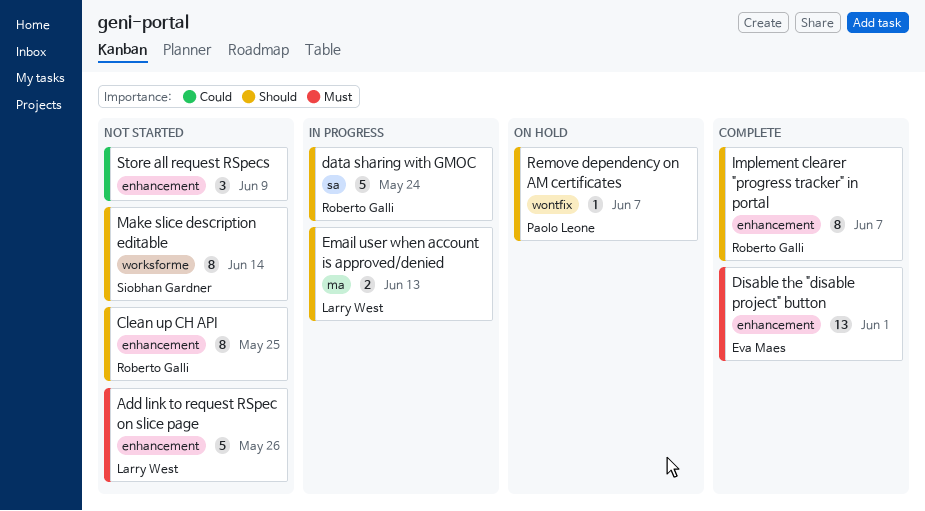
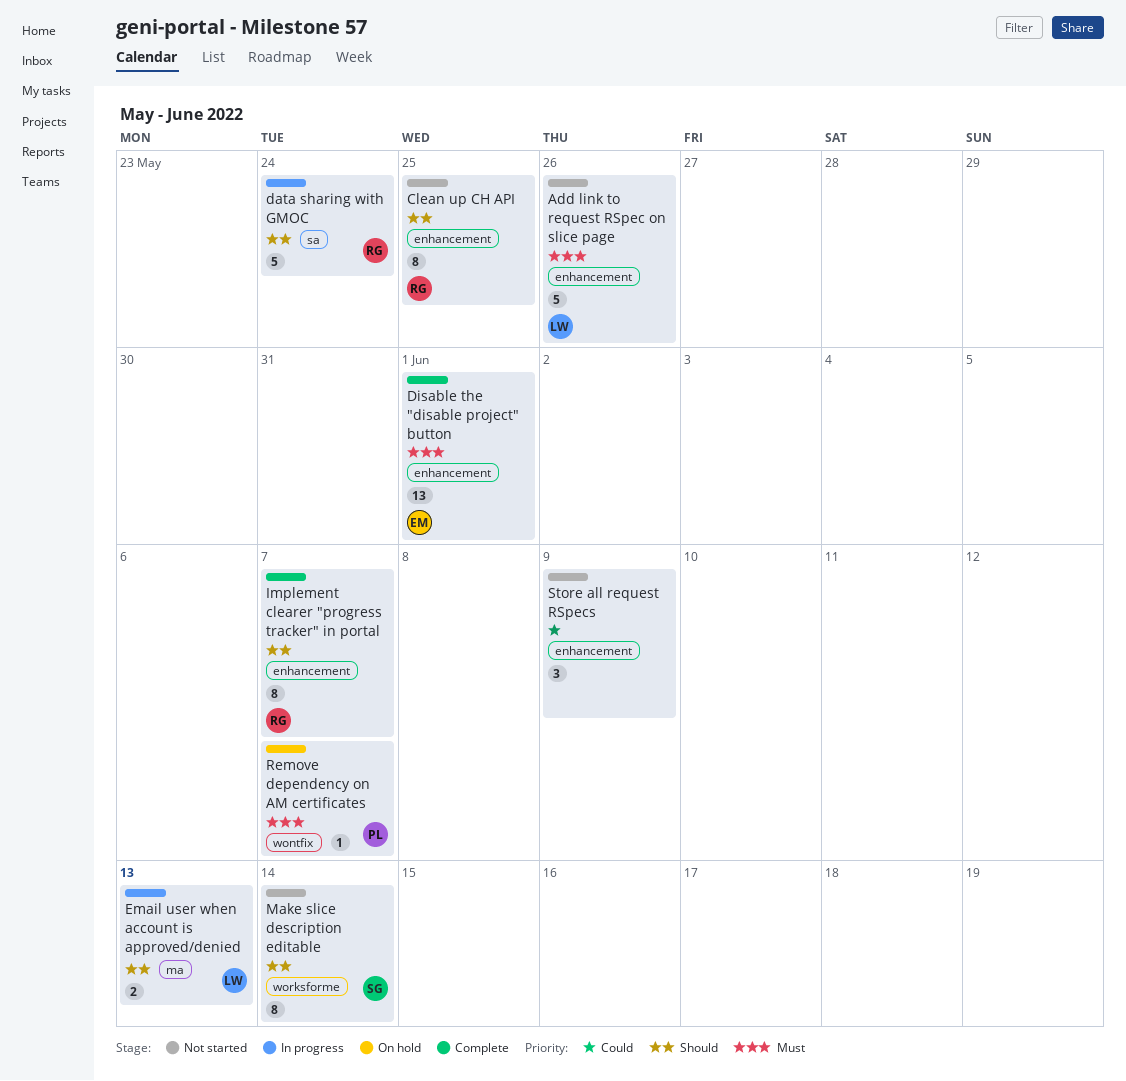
Remove dependency on AM certificates, priority: Should -> Must

